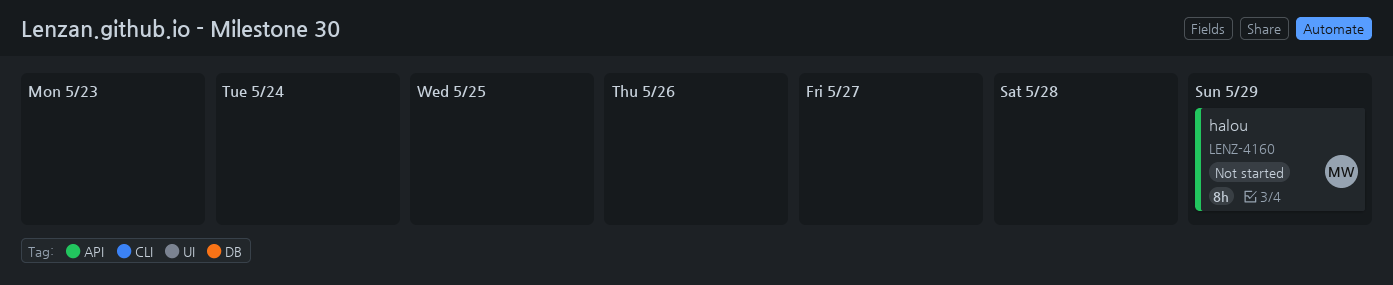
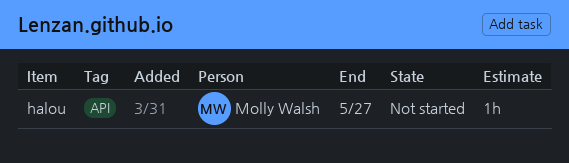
halou, estimate: 8h -> 1h
halou, due: May 29 -> May 27

